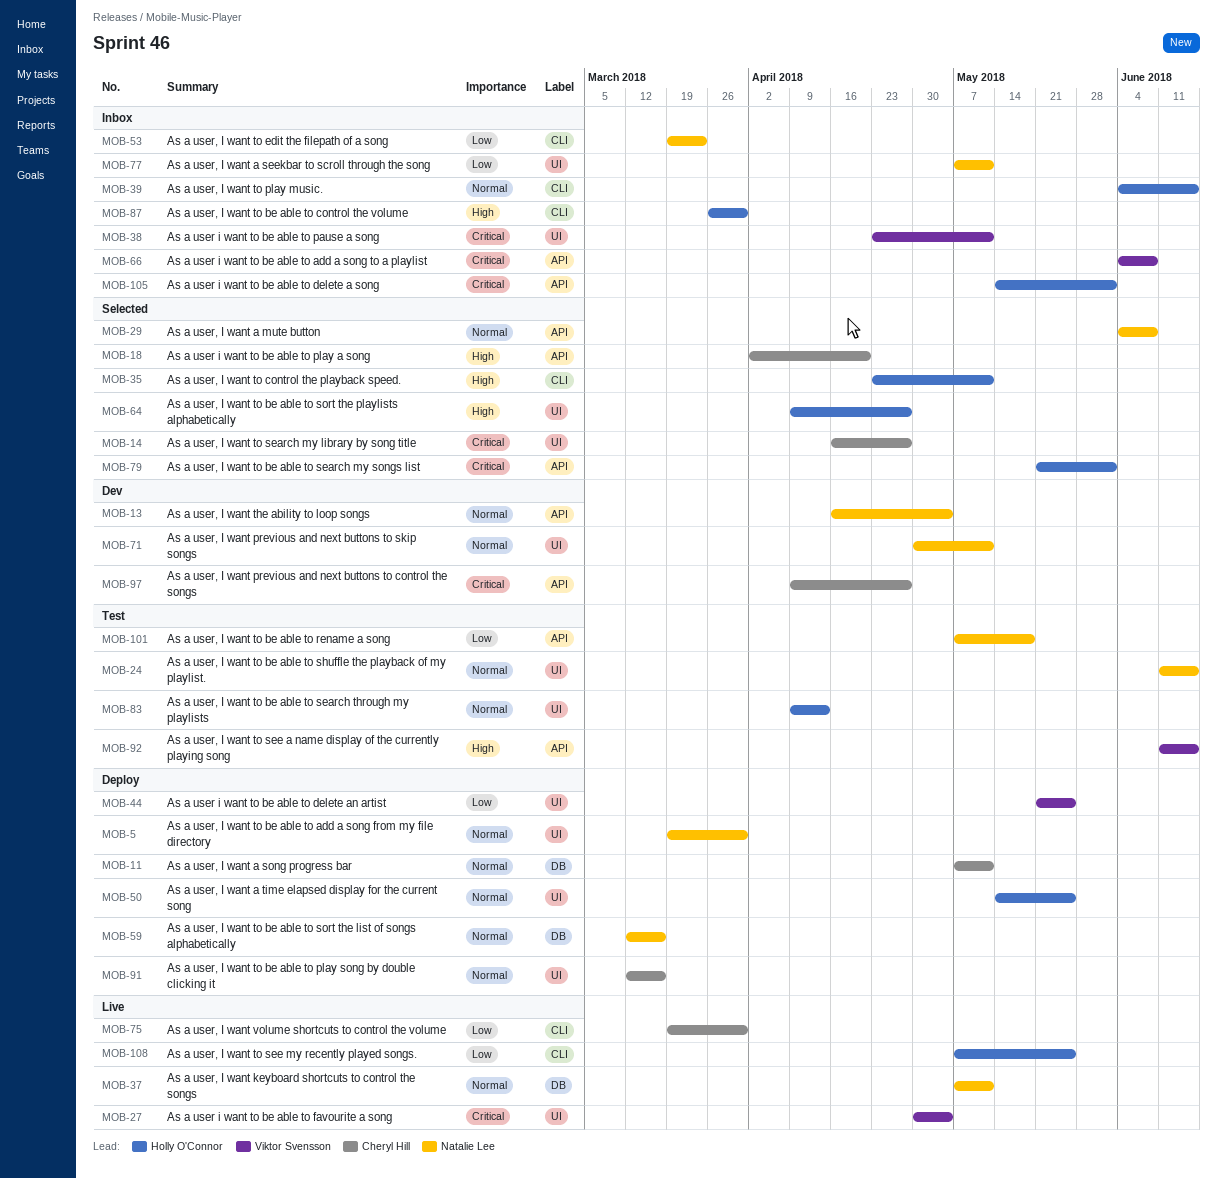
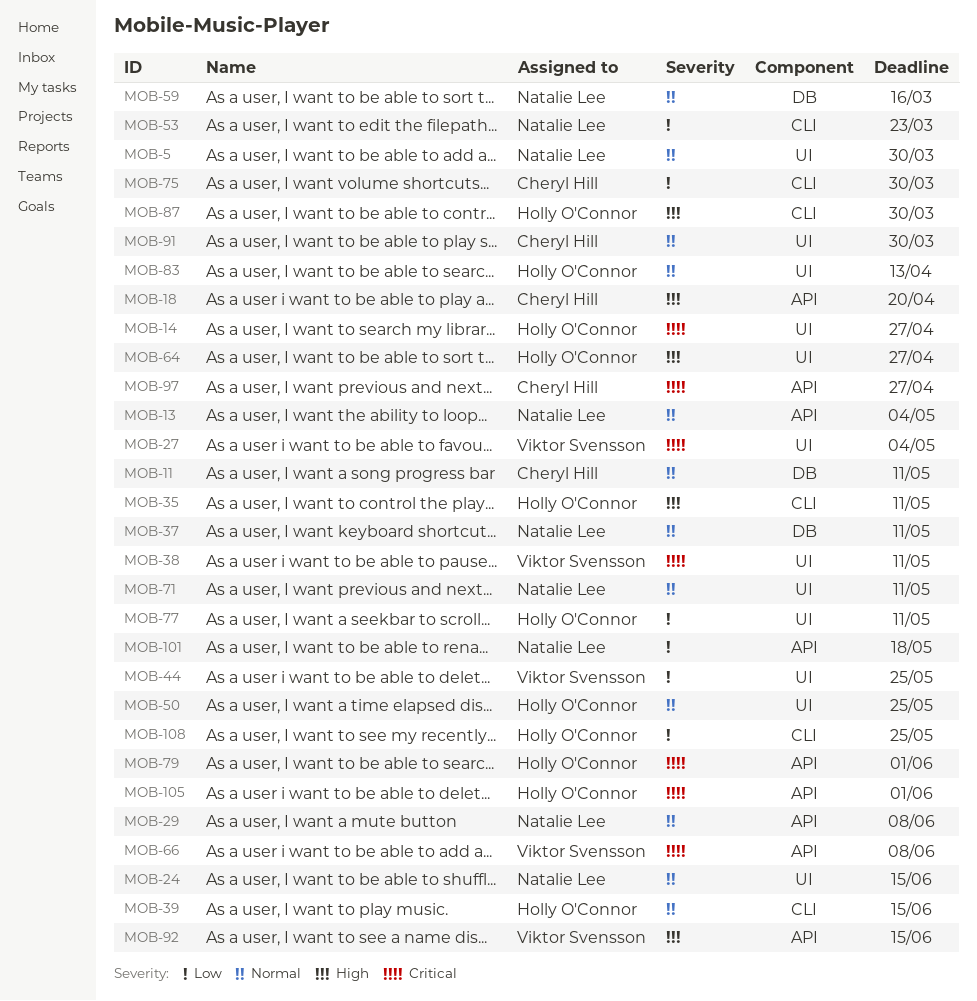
MOB-14, owner: Cheryl Hill -> Holly O'Connor
MOB-77, owner: Natalie Lee -> Holly O'Connor
MOB-91, due: Mar 16 -> Mar 30

